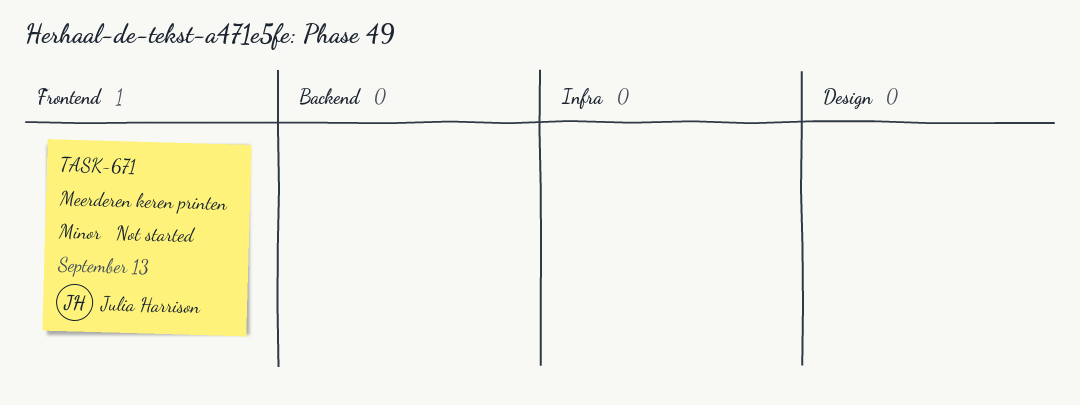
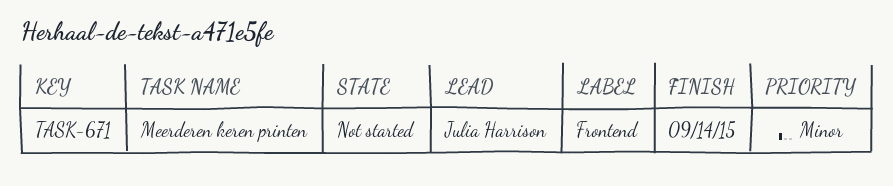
TASK-671, due: Sep 13 -> Sep 14

